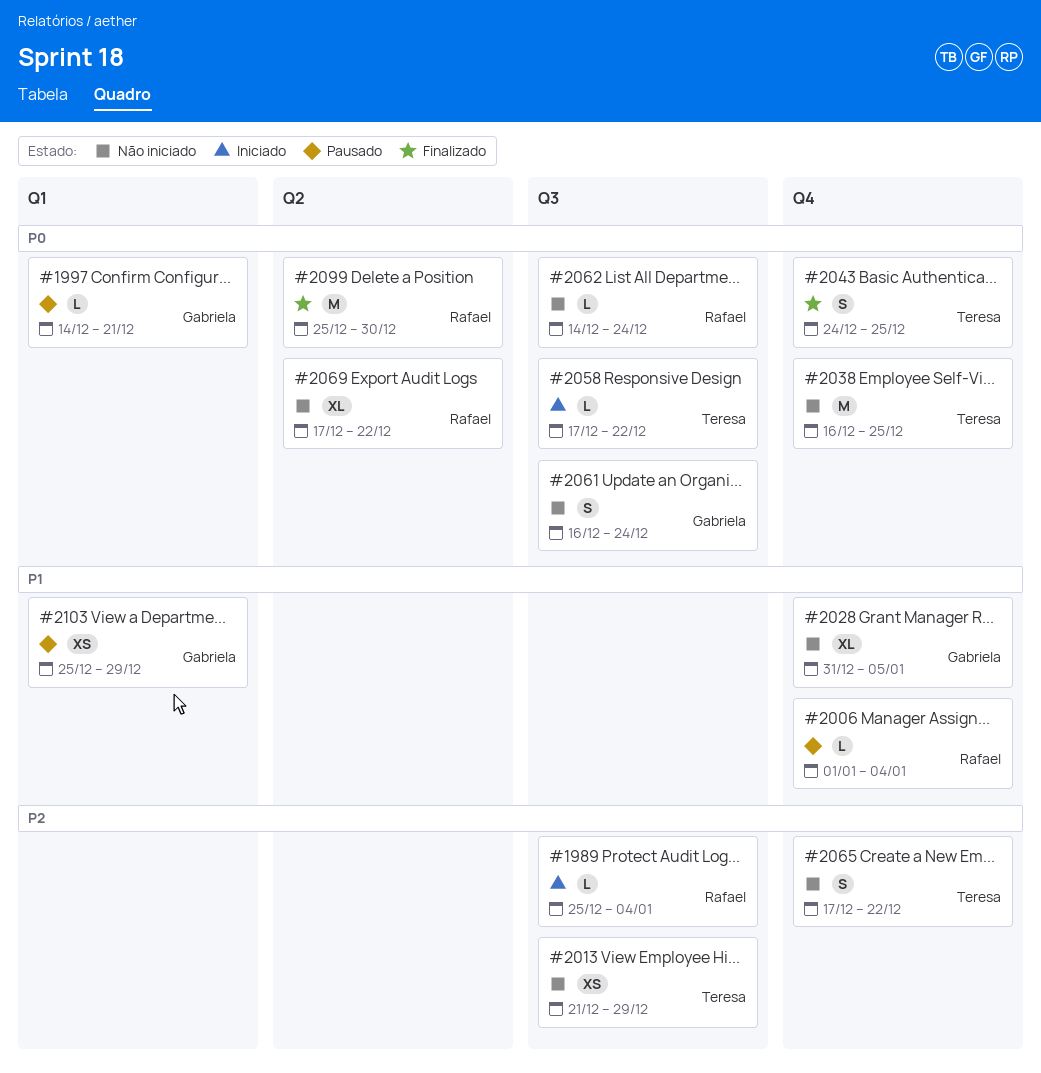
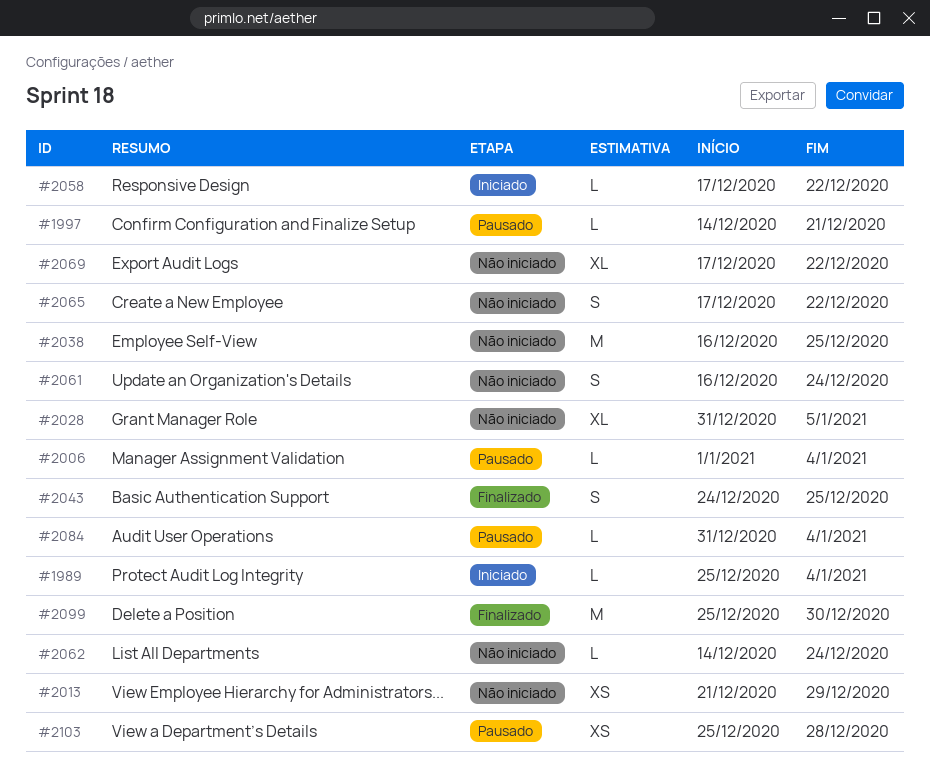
#2084: none -> present
#2103, due: Dec 29 -> Dec 28

